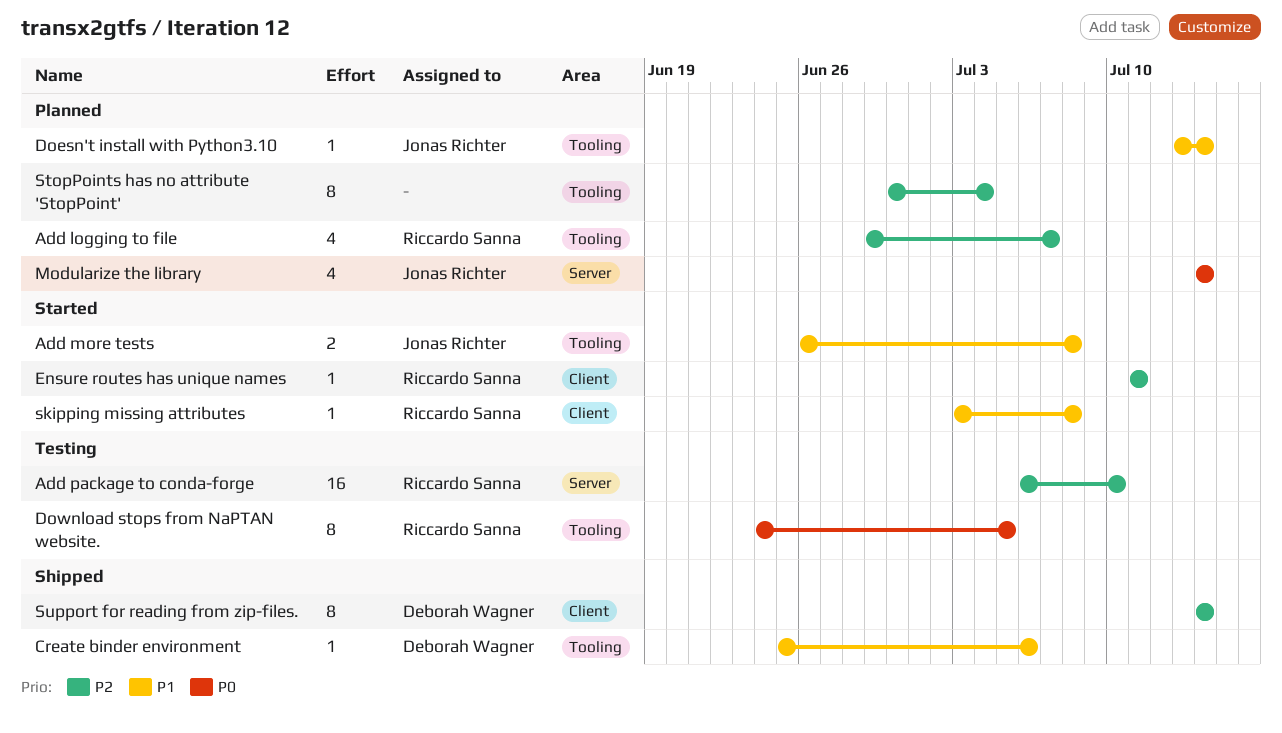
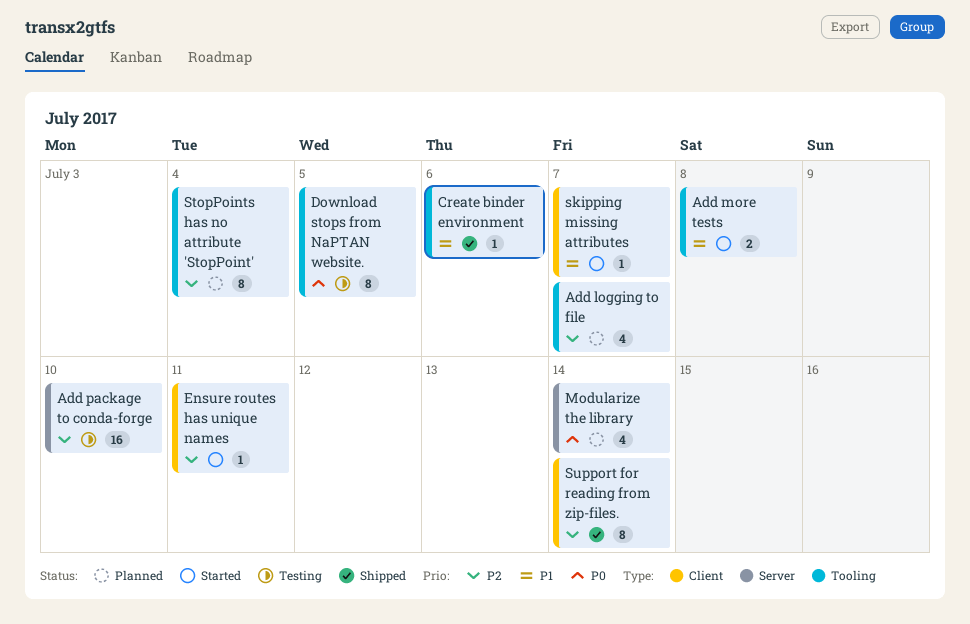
Doesn't install with Python3.10: present -> none
skipping missing attributes, due: Jul 8 -> Jul 7

